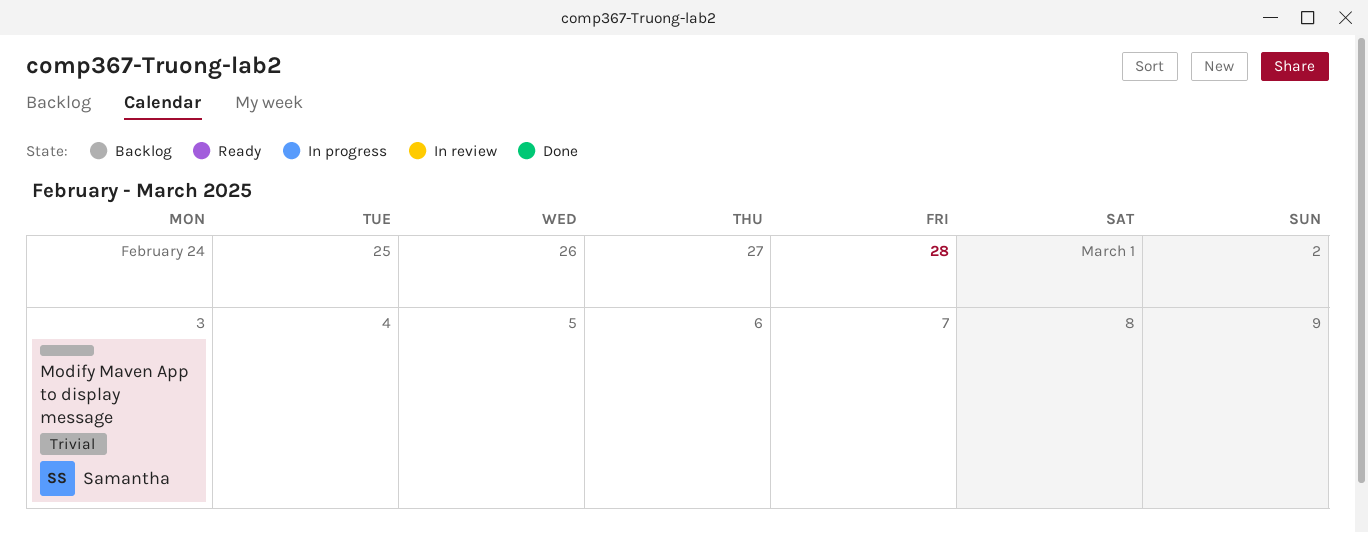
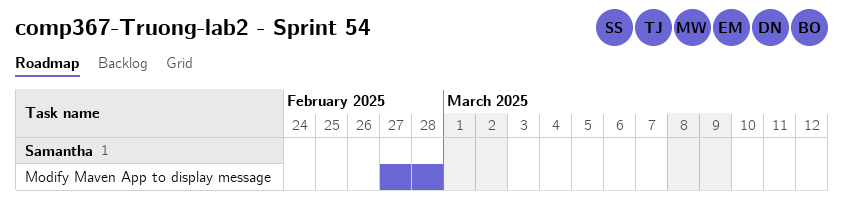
Modify Maven App to display message, due: Mar 3 -> Feb 28

